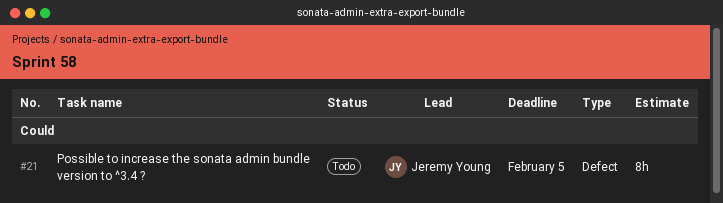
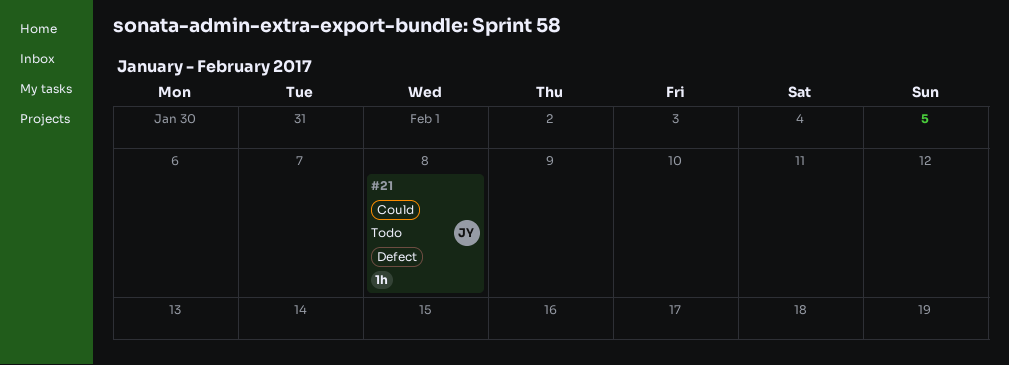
#21, estimate: 8h -> 1h
#21, due: Feb 5 -> Feb 8

